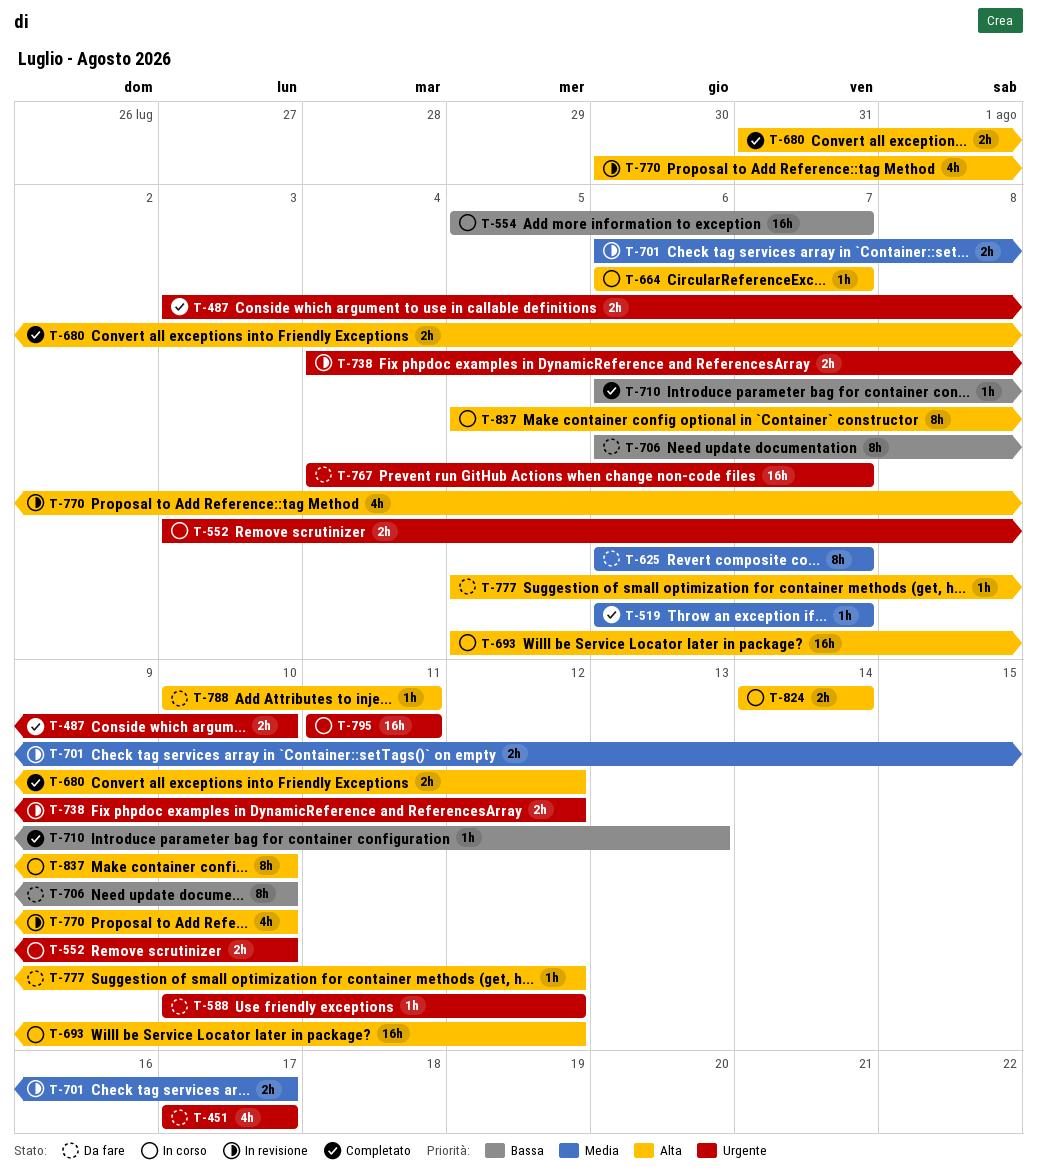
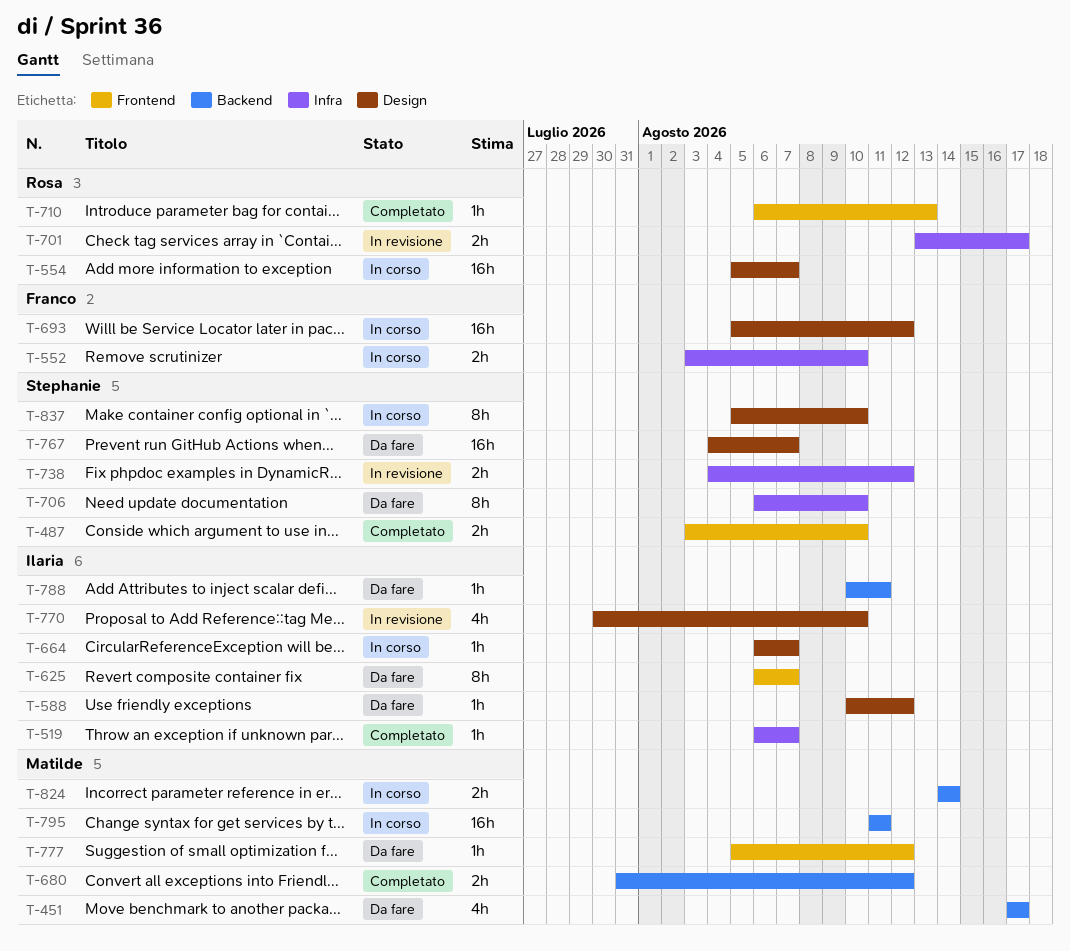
T-701, start: Aug 6 -> Aug 13

